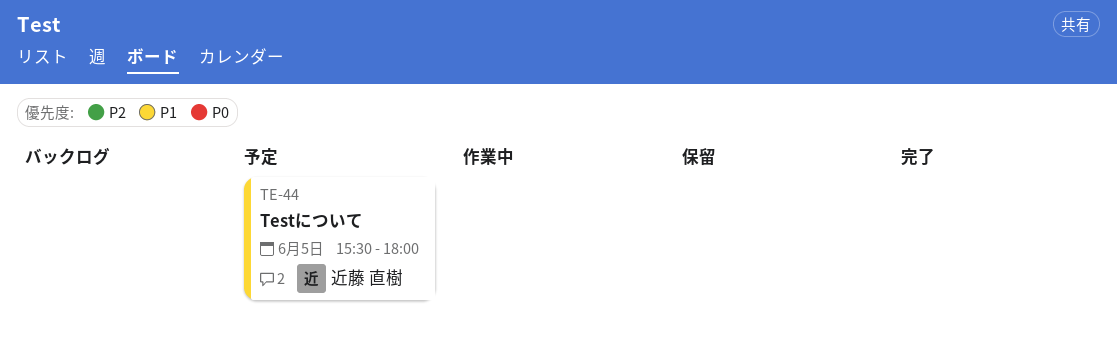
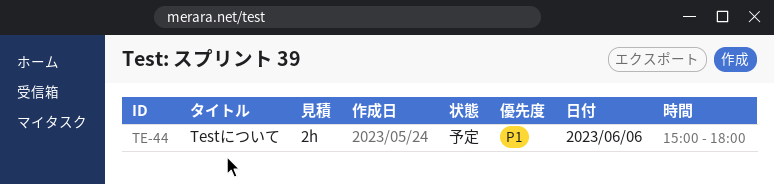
TE-44, day: Jun 5 -> Jun 6
TE-44, begins: 15:30 -> 15:00

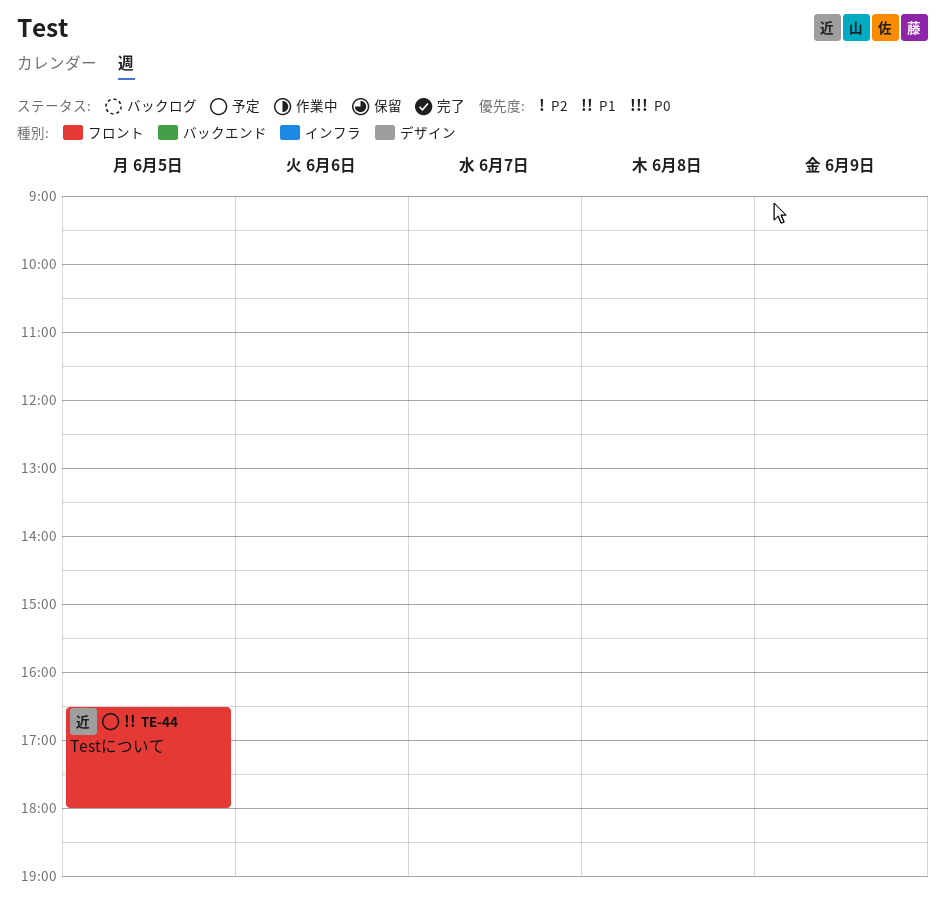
TE-44, day: Jun 6 -> Jun 5
TE-44, begins: 15:00 -> 16:30

